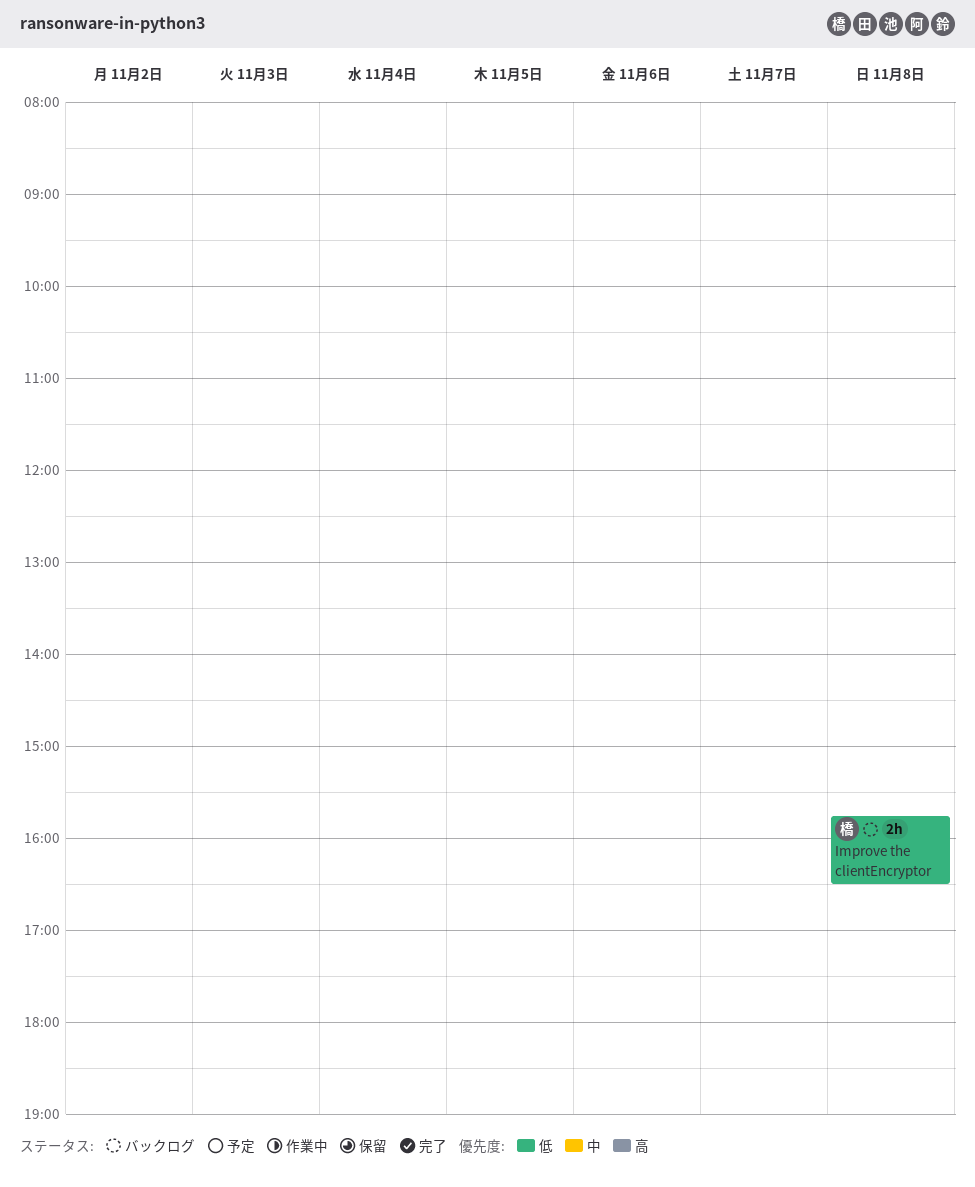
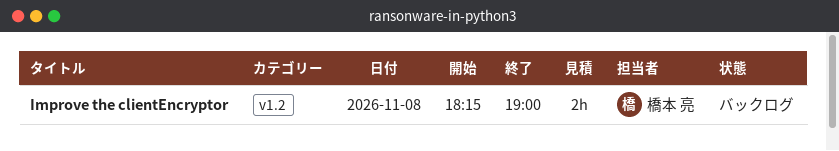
Improve the clientEncryptor, begins: 15:45 -> 18:15
Improve the clientEncryptor, ends: 16:30 -> 19:00

